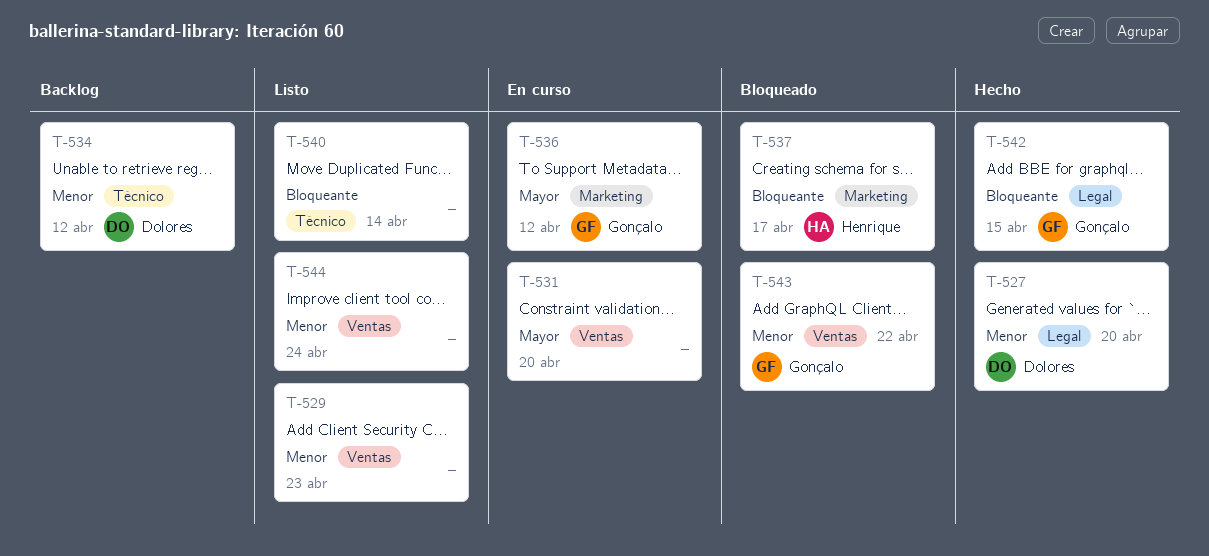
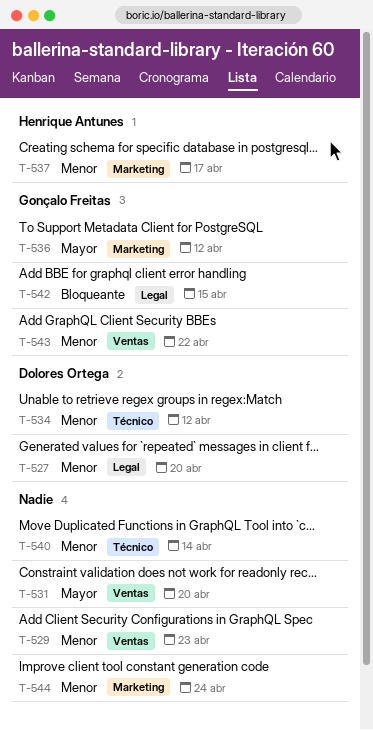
T-537, priority: Bloqueante -> Menor
T-540, priority: Bloqueante -> Menor
T-544, label: Ventas -> Marketing

